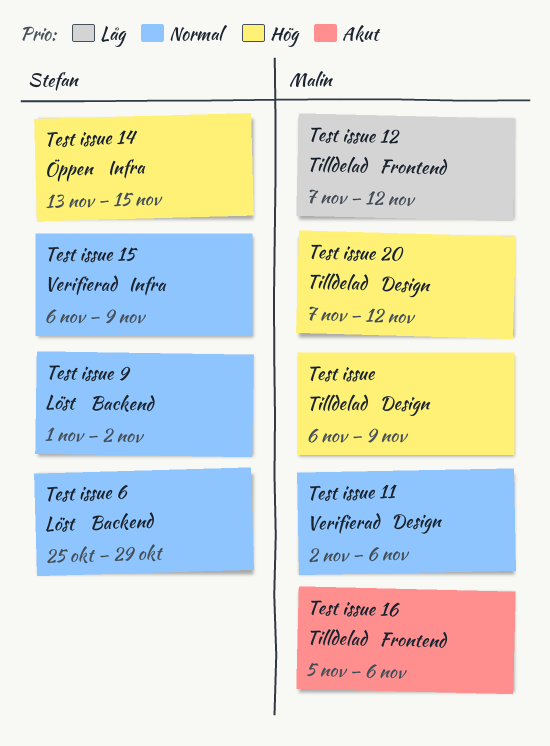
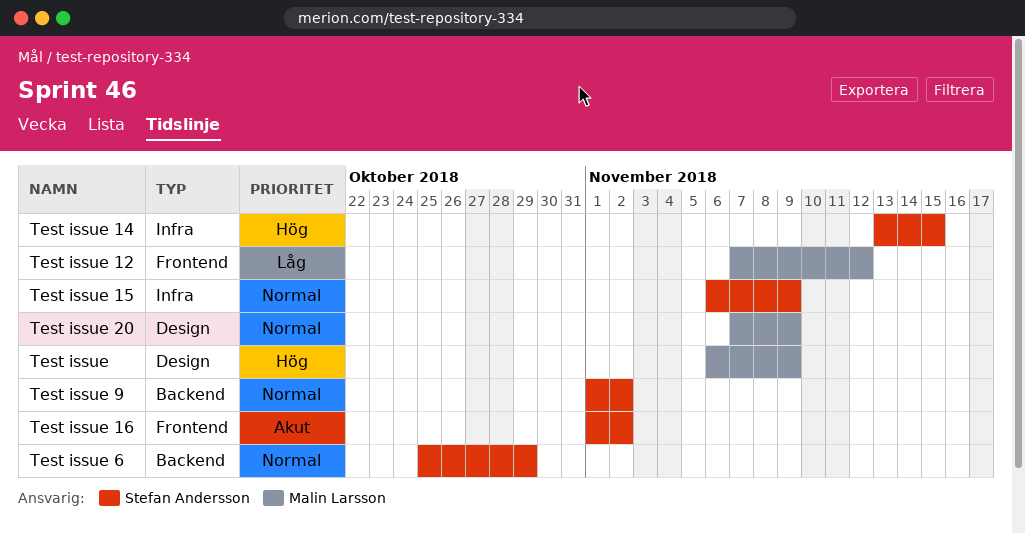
Test issue 11: present -> none
Test issue 16, owner: Malin Larsson -> Stefan Andersson
Test issue 16, start: Nov 5 -> Nov 1
Test issue 16, due: Nov 6 -> Nov 2
Test issue 20, priority: Hög -> Normal
Test issue 20, due: Nov 12 -> Nov 9

